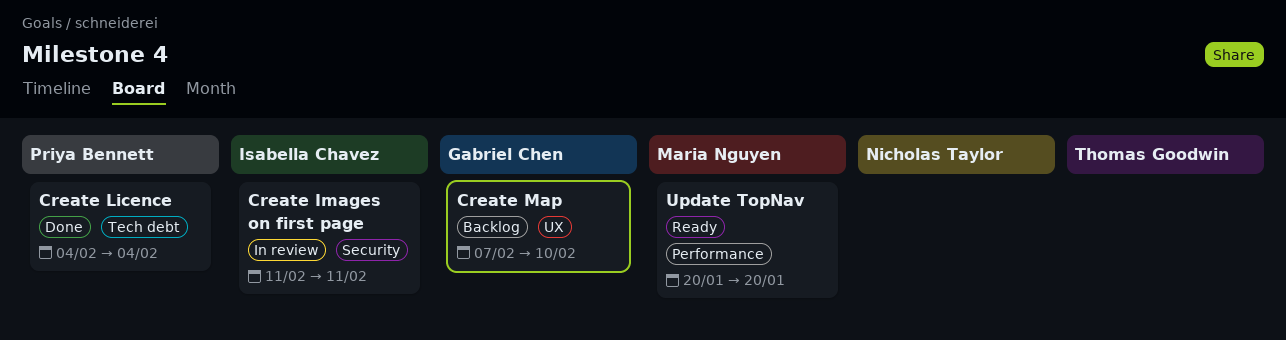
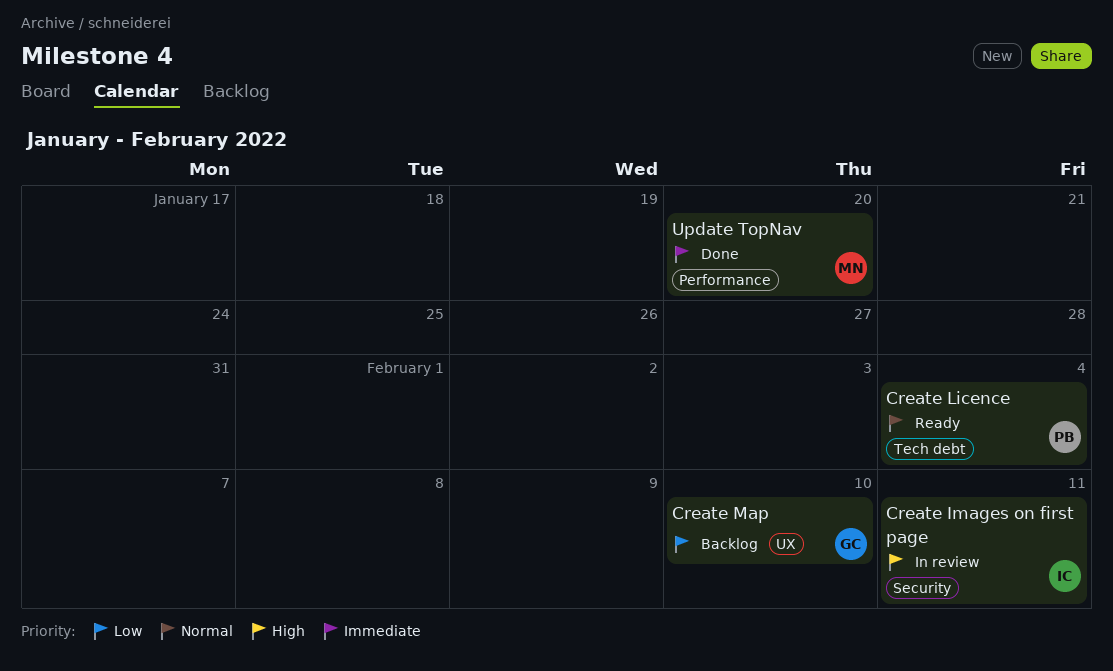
Create Licence, status: Done -> Ready
Update TopNav, status: Ready -> Done

